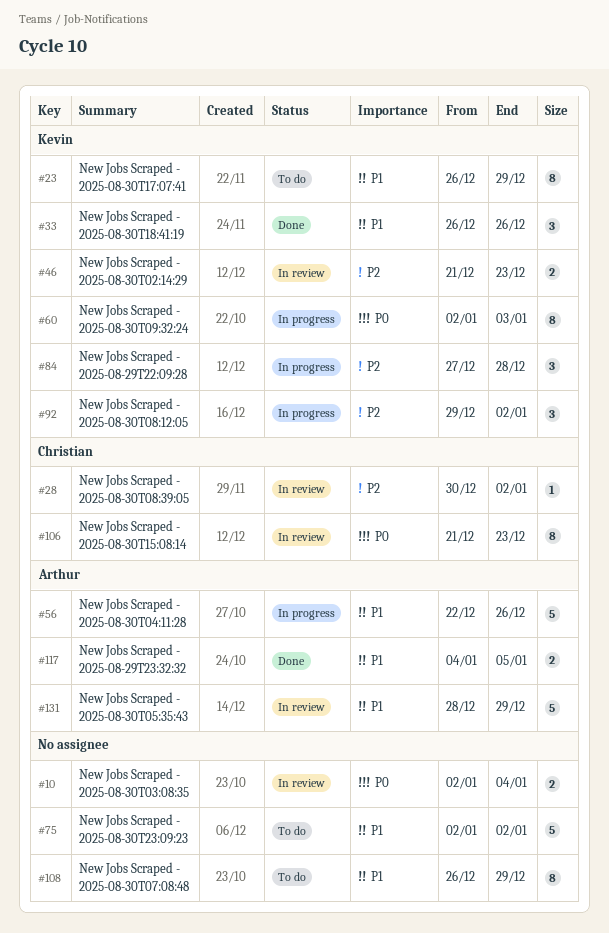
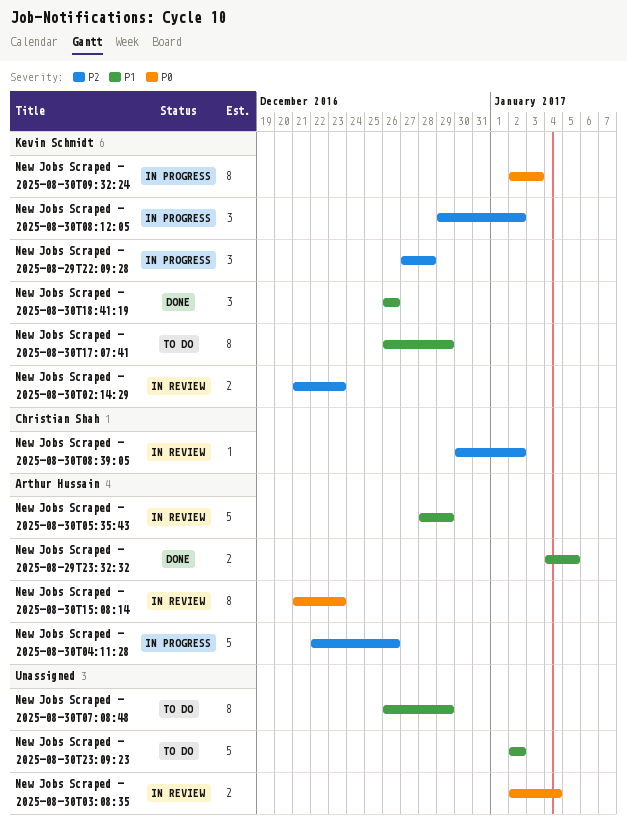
New Jobs Scraped - 2025-08-30T04:11:28, priority: P1 -> P2
New Jobs Scraped - 2025-08-30T15:08:14, owner: Christian Shah -> Arthur Hussain

